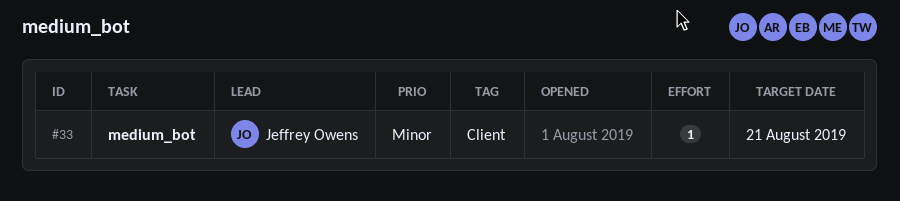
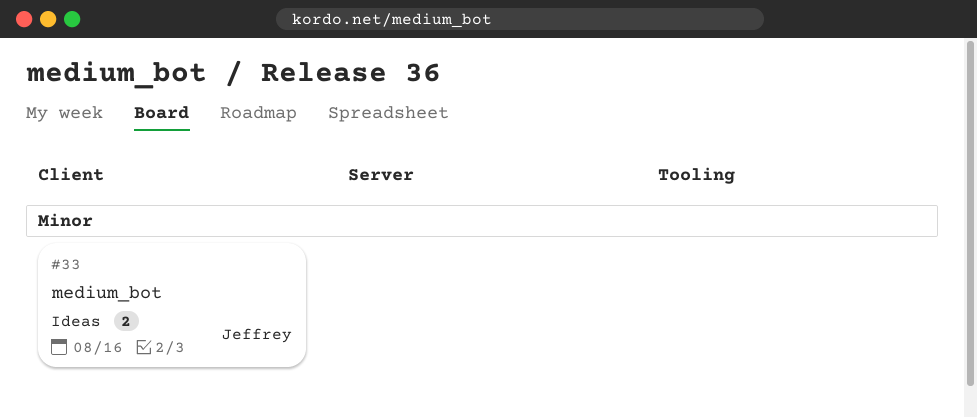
#33, estimate: 1 -> 2
#33, due: Aug 21 -> Aug 16

